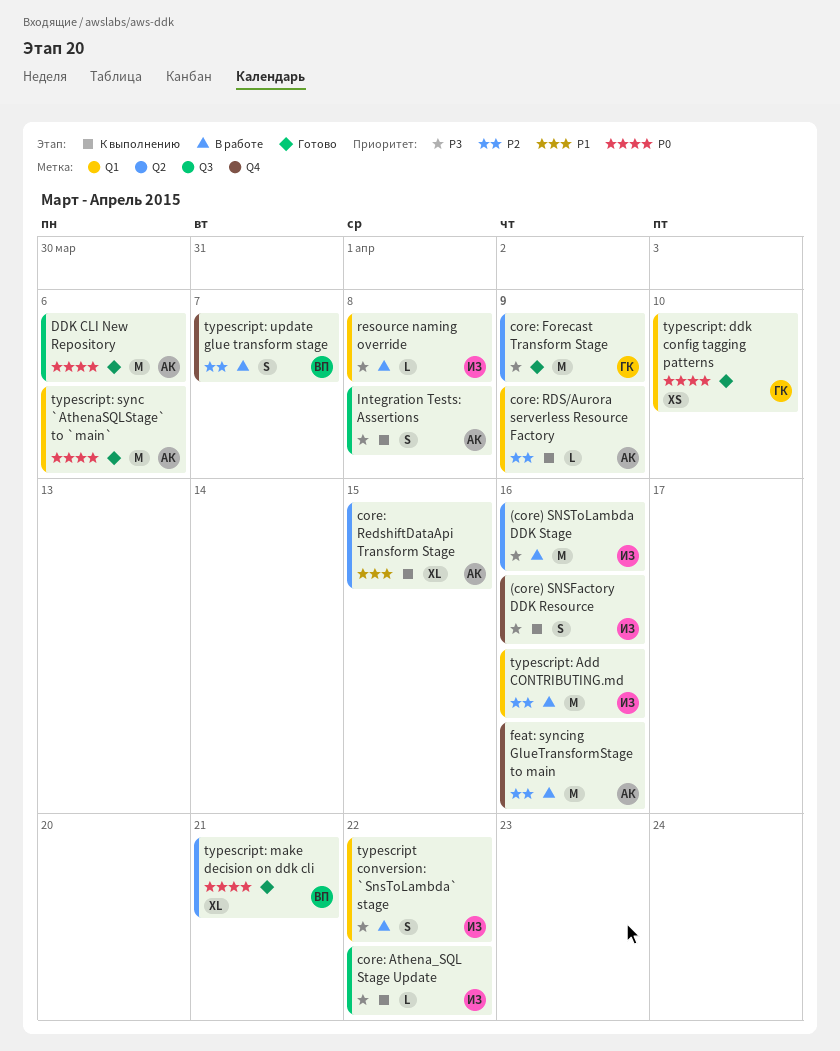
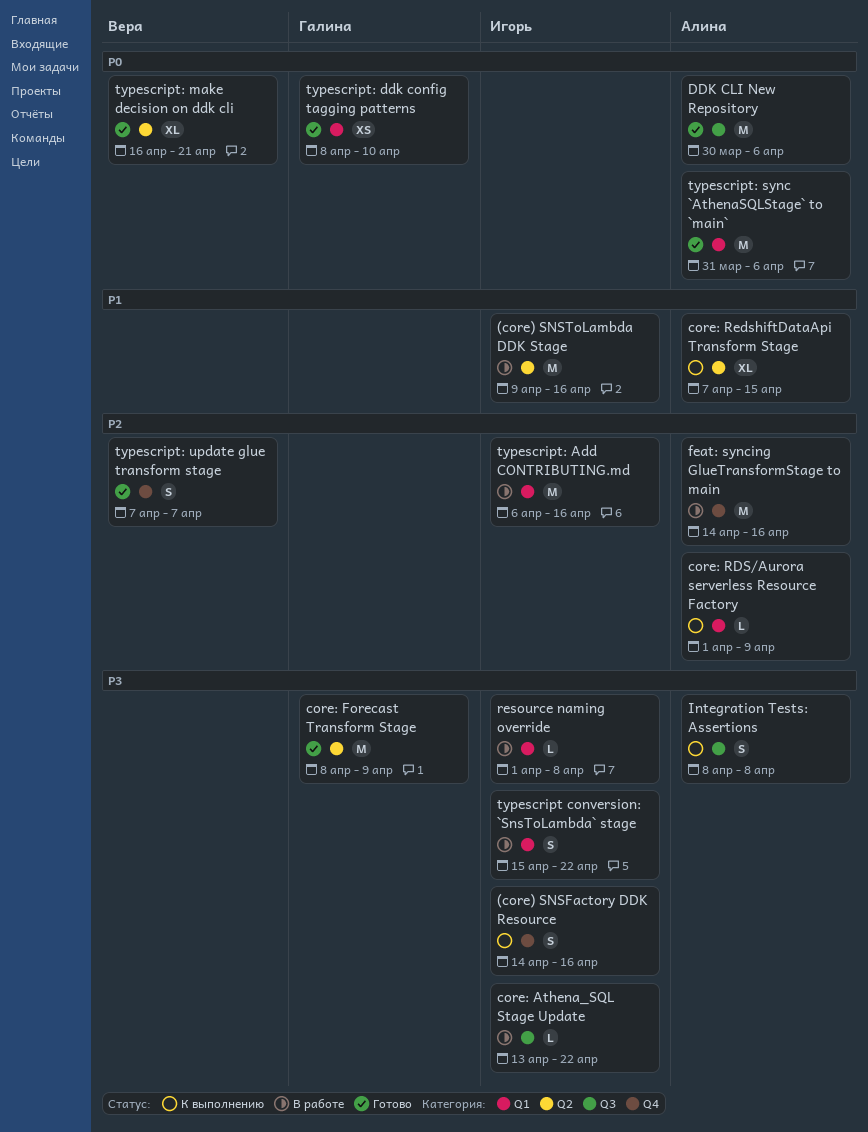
(core) SNSToLambda DDK Stage, priority: P3 -> P1
core: Athena_SQL Stage Update, status: К выполнению -> В работе
typescript: update glue transform stage, status: В работе -> Готово

